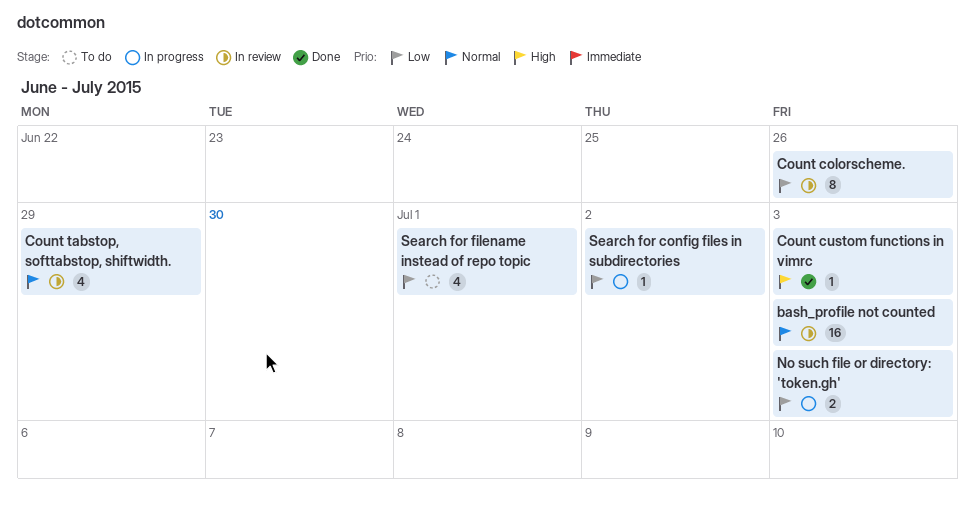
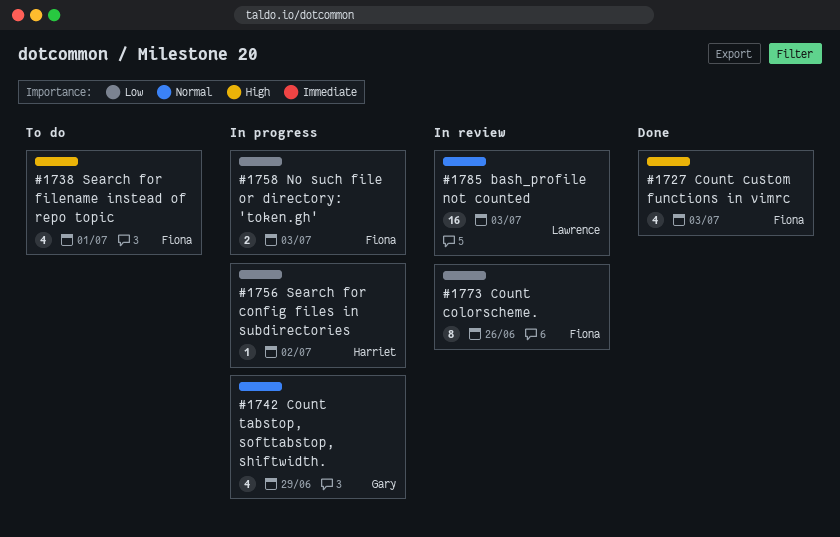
Count custom functions in vimrc, estimate: 1 -> 4
Count tabstop, softtabstop, shiftwidth., status: In review -> In progress
Search for filename instead of repo topic, priority: Low -> High

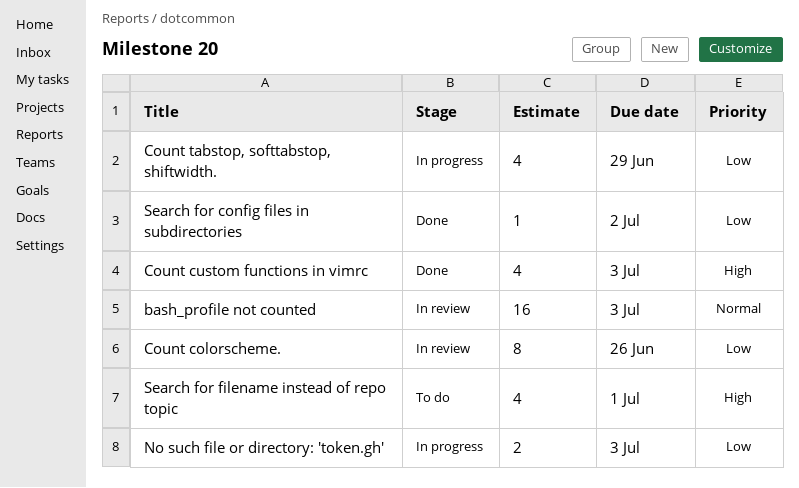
Count tabstop, softtabstop, shiftwidth., priority: Normal -> Low
Search for config files in subdirectories, status: In progress -> Done

